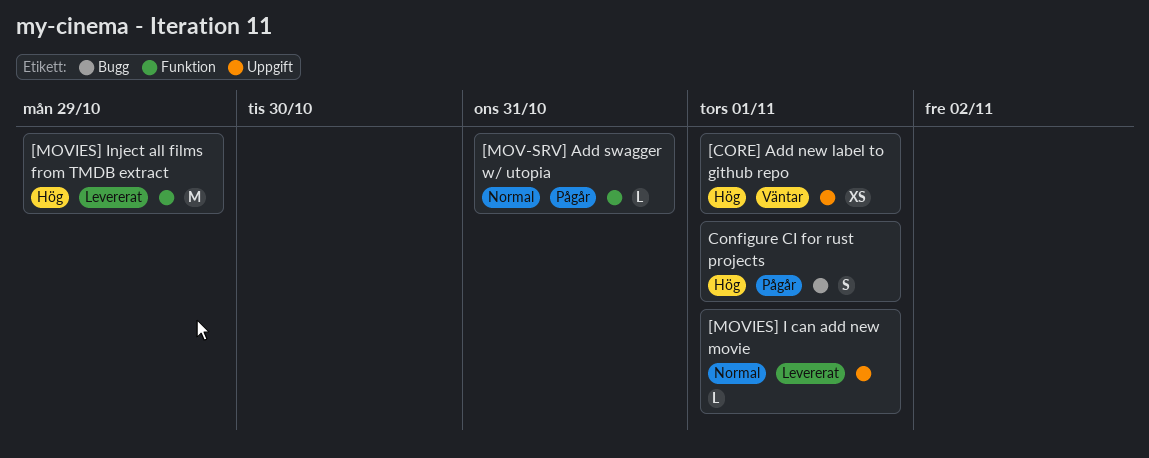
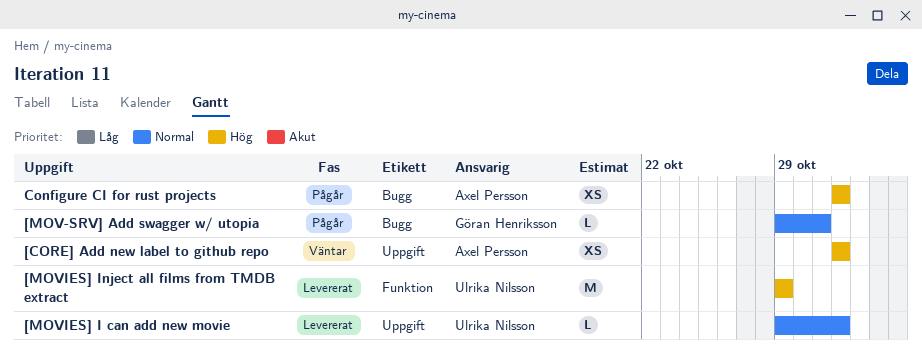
[MOV-SRV] Add swagger w/ utopia, label: Funktion -> Bugg
Configure CI for rust projects, estimate: S -> XS

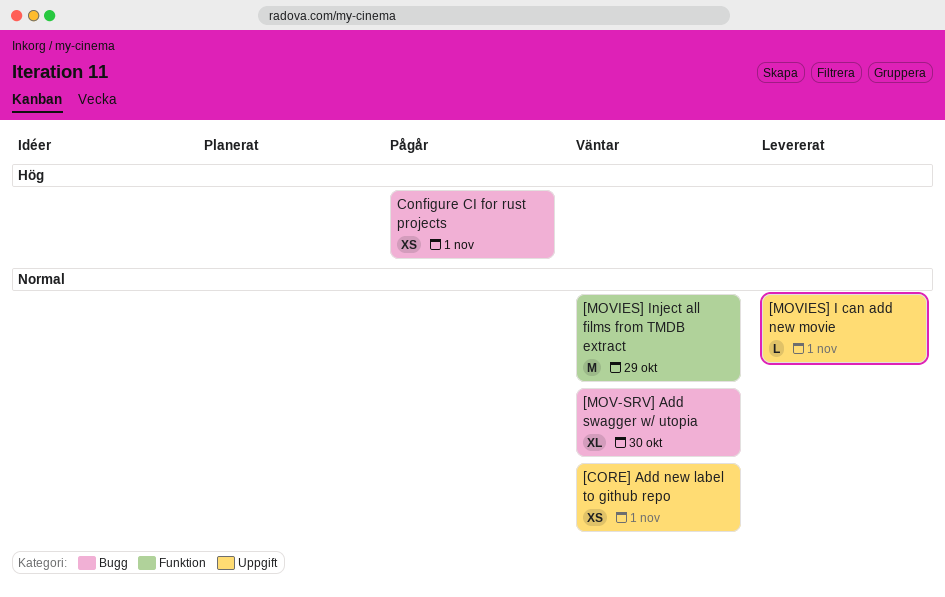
[CORE] Add new label to github repo, priority: Hög -> Normal
[MOV-SRV] Add swagger w/ utopia, status: Pågår -> Väntar
[MOV-SRV] Add swagger w/ utopia, estimate: L -> XL
[MOV-SRV] Add swagger w/ utopia, due: Oct 31 -> Oct 30
[MOVIES] Inject all films from TMDB extract, status: Levererat -> Väntar
[MOVIES] Inject all films from TMDB extract, priority: Hög -> Normal

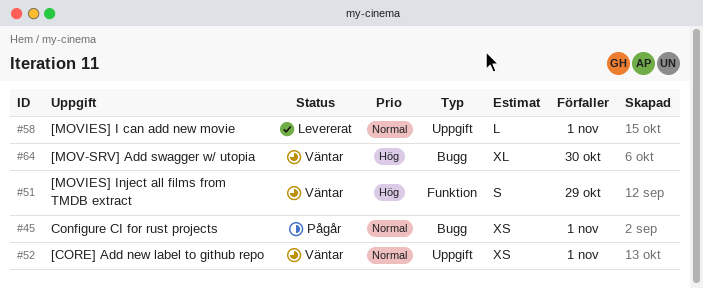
[MOV-SRV] Add swagger w/ utopia, priority: Normal -> Hög
[MOVIES] Inject all films from TMDB extract, priority: Normal -> Hög
[MOVIES] Inject all films from TMDB extract, estimate: M -> S
Configure CI for rust projects, priority: Hög -> Normal

